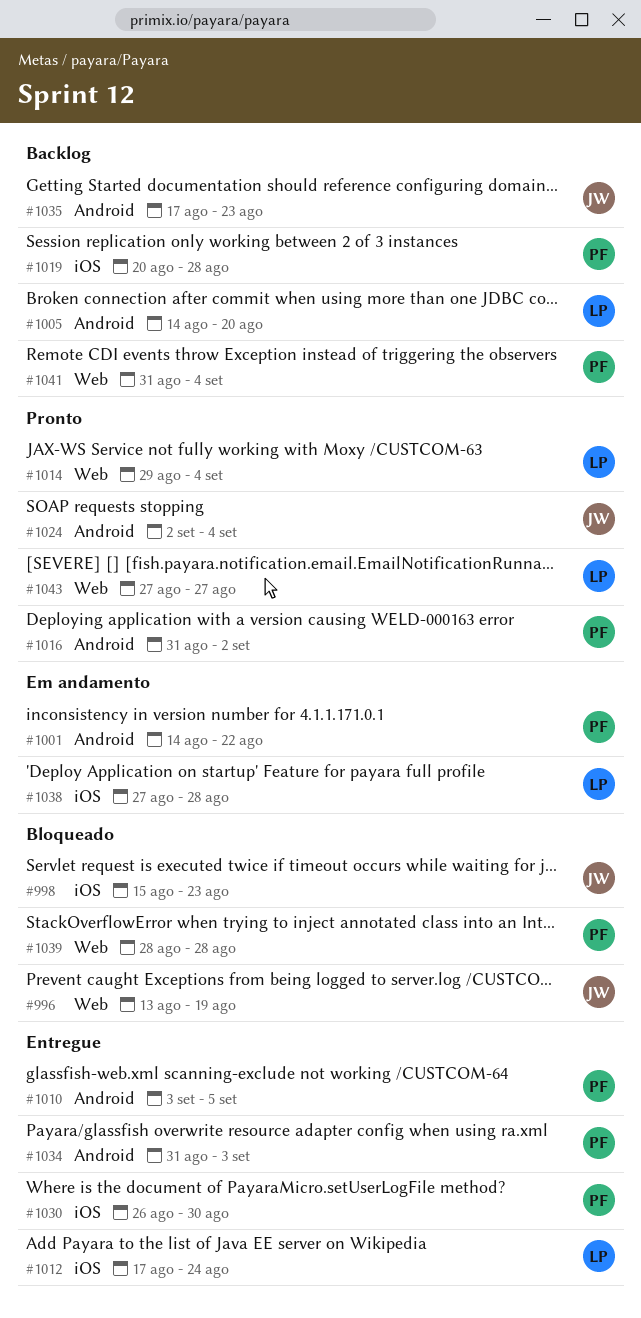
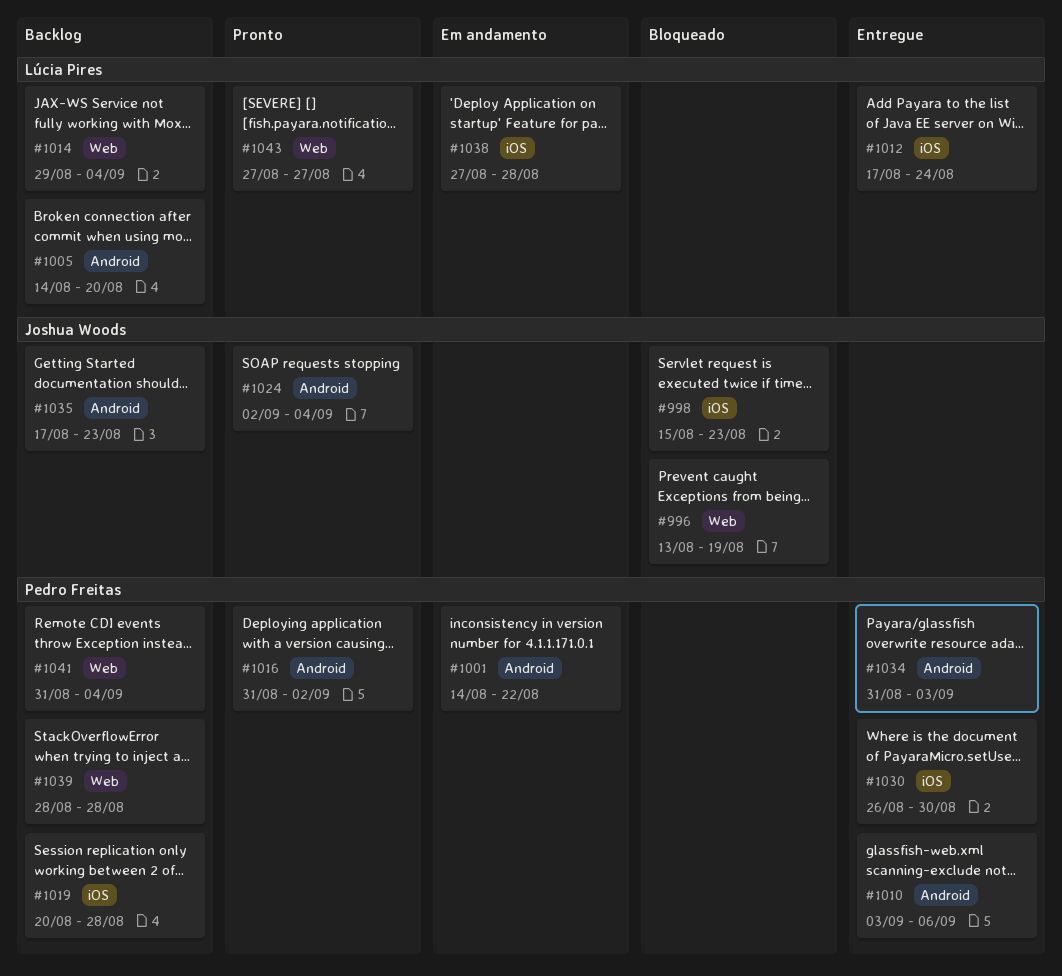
#1010, due: Sep 5 -> Sep 6
#1014, status: Pronto -> Backlog
#1039, status: Bloqueado -> Backlog

